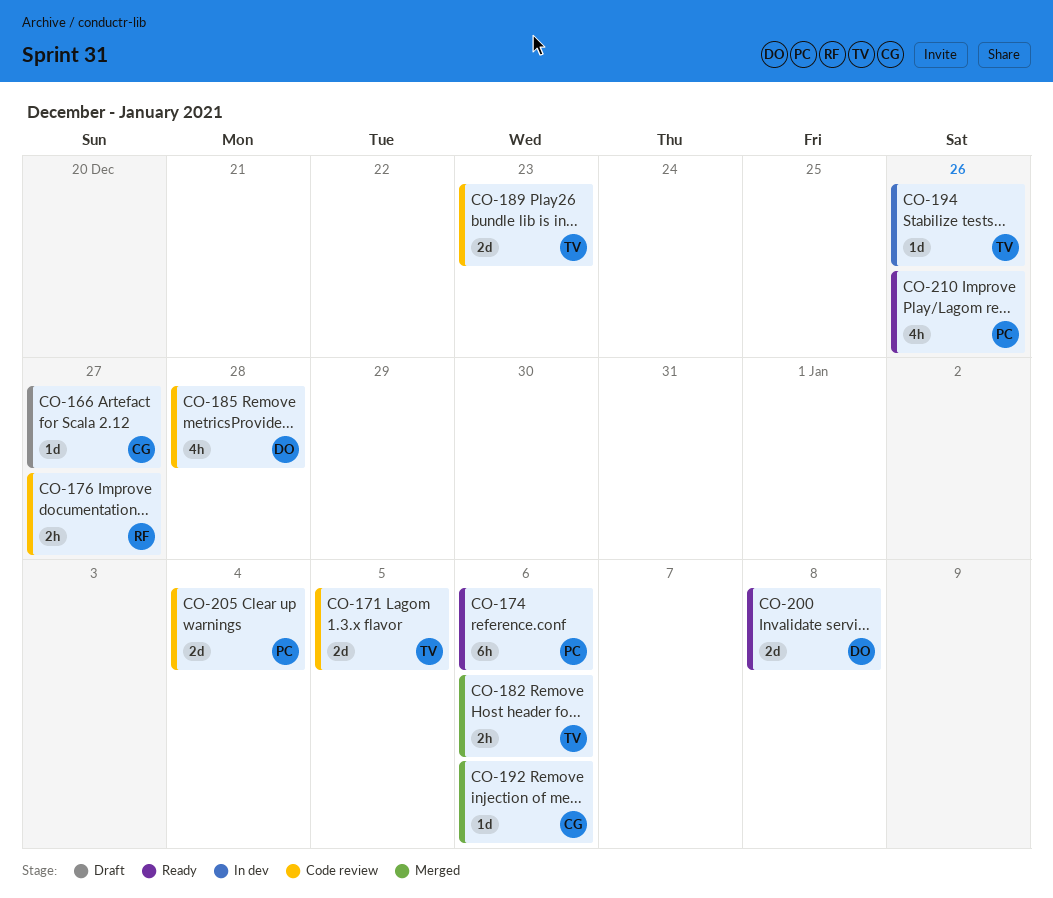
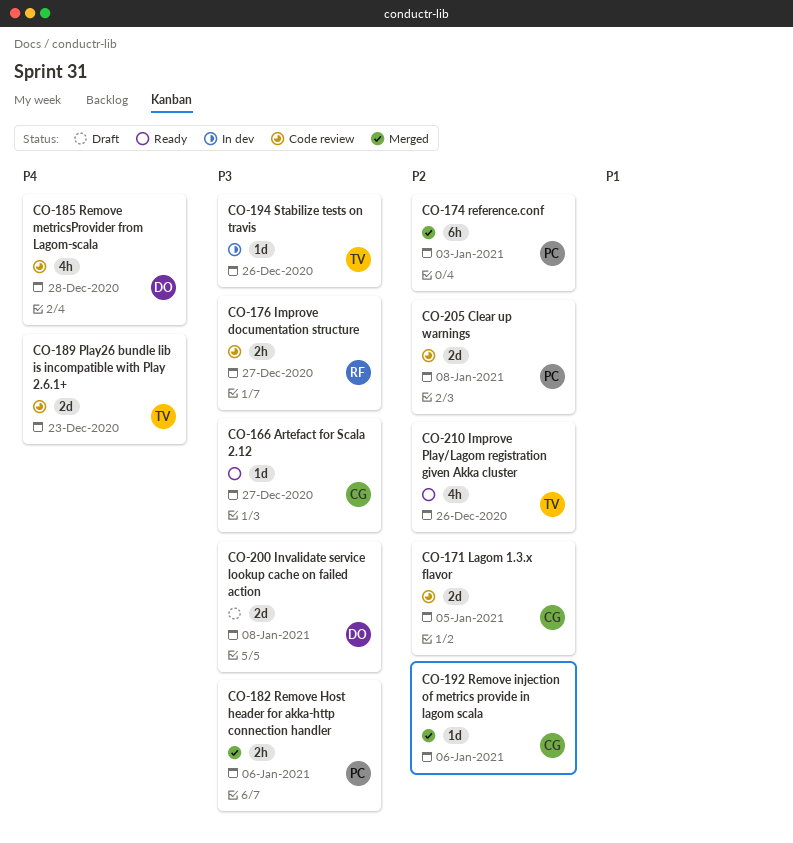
CO-166, status: Draft -> Ready
CO-171, owner: TV -> CG
CO-174, status: Ready -> Merged
CO-174, due: Jan 6 -> Jan 3
CO-182, owner: TV -> PC
CO-200, status: Ready -> Draft
CO-205, due: Jan 4 -> Jan 8
CO-210, owner: PC -> TV

